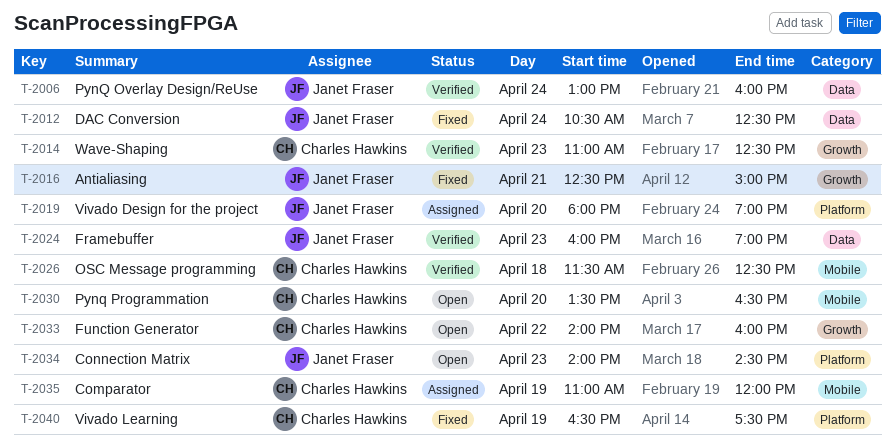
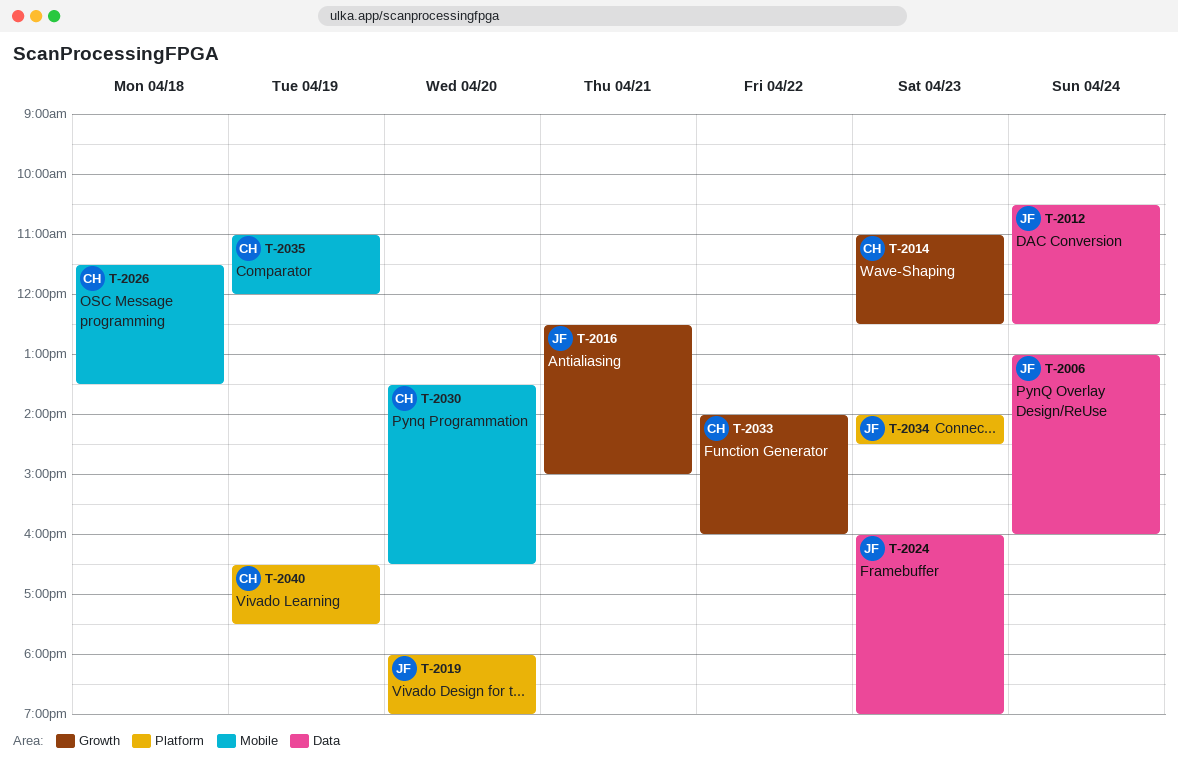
T-2026, ends: 12:30 -> 13:30

